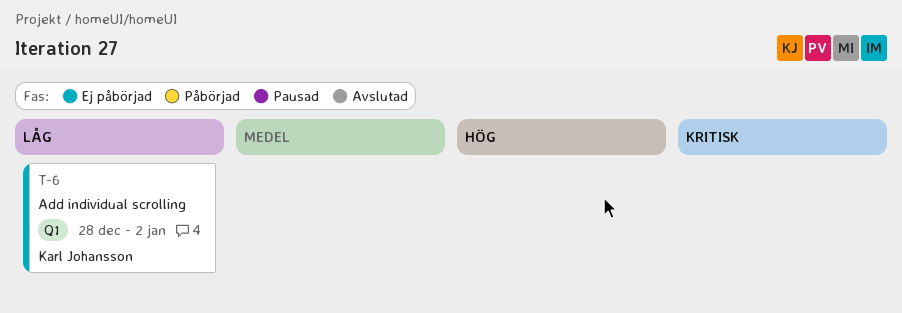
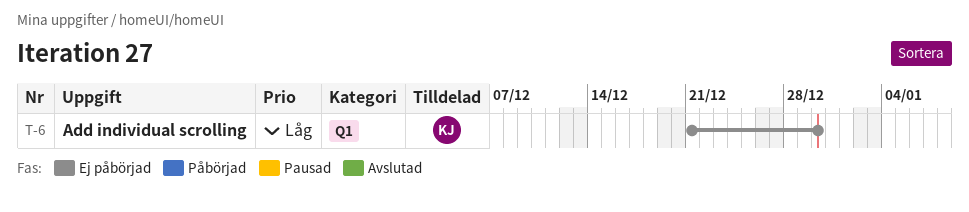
T-6, start: Dec 28 -> Dec 21
T-6, due: Jan 2 -> Dec 30

